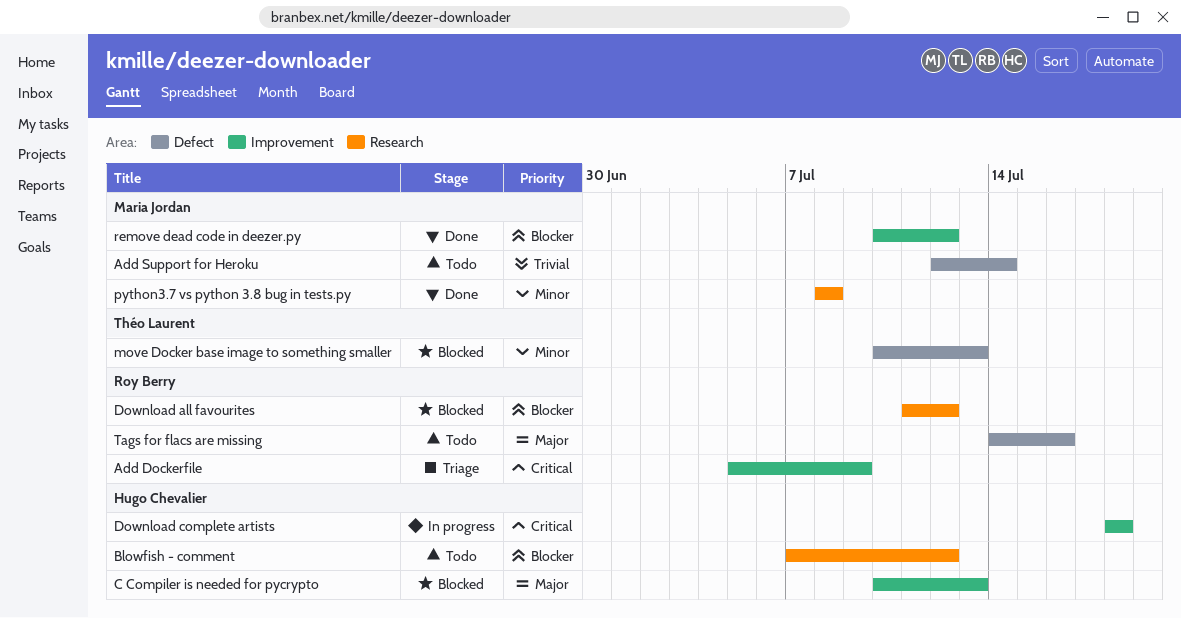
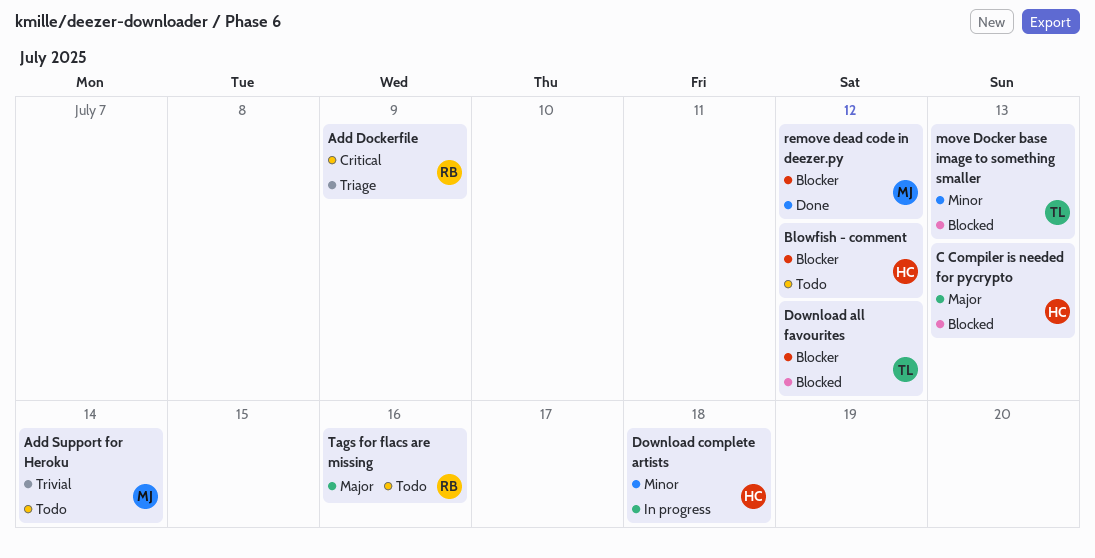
Download all favourites, owner: Roy Berry -> Théo Laurent
Download complete artists, priority: Critical -> Minor
python3.7 vs python 3.8 bug in tests.py: present -> none

